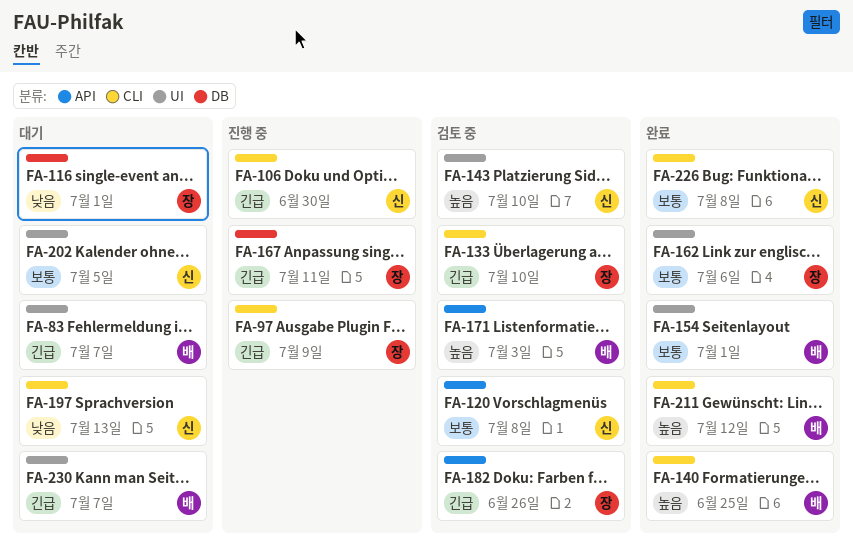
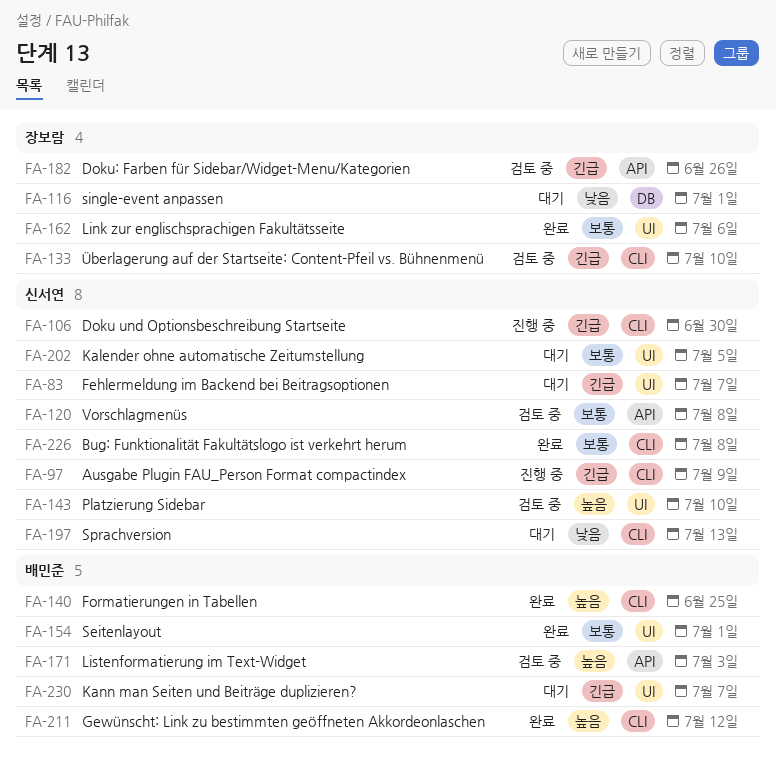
FA-83, owner: 배민준 -> 신서연
FA-97, owner: 장보람 -> 신서연
FA-167: present -> none

